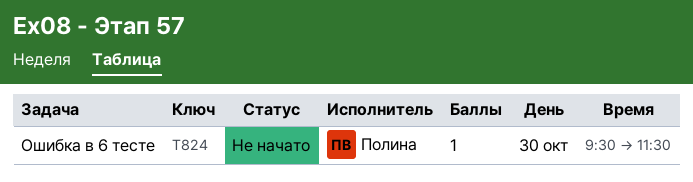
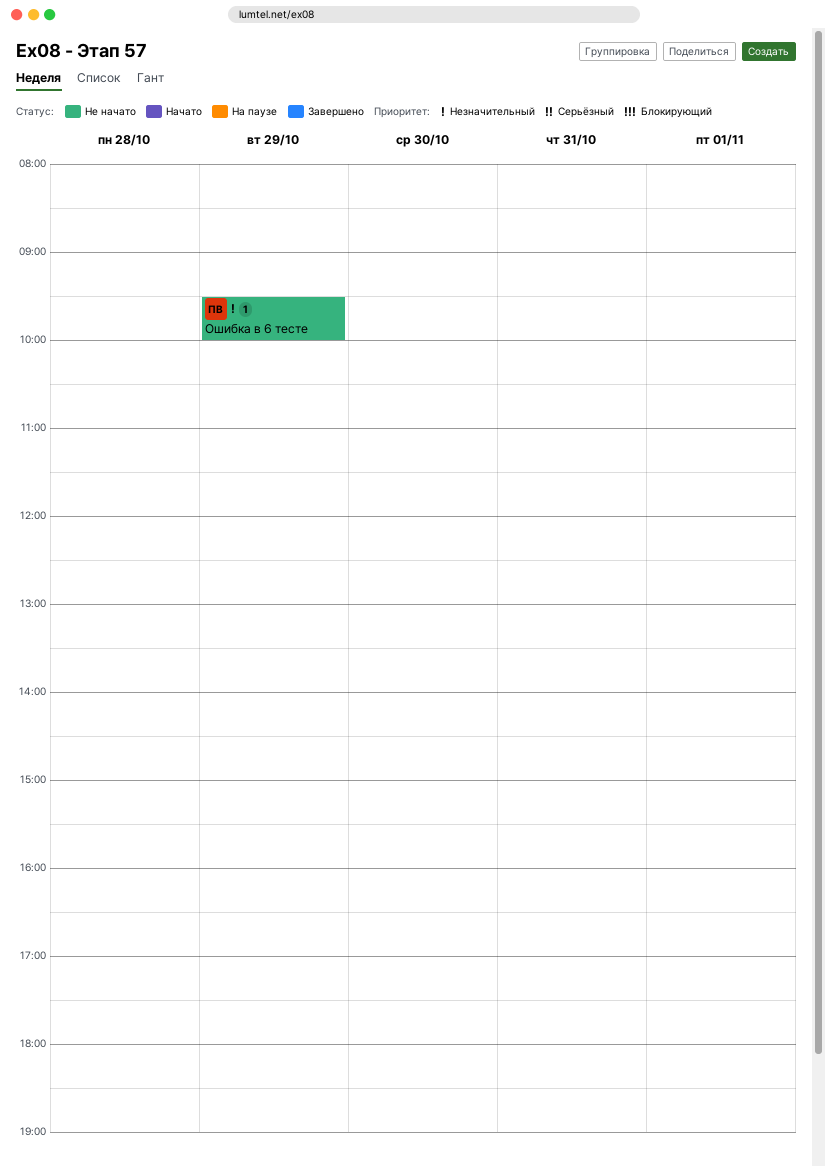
Ошибка в 6 тесте, day: Oct 30 -> Oct 29
Ошибка в 6 тесте, ends: 11:30 -> 10:00

